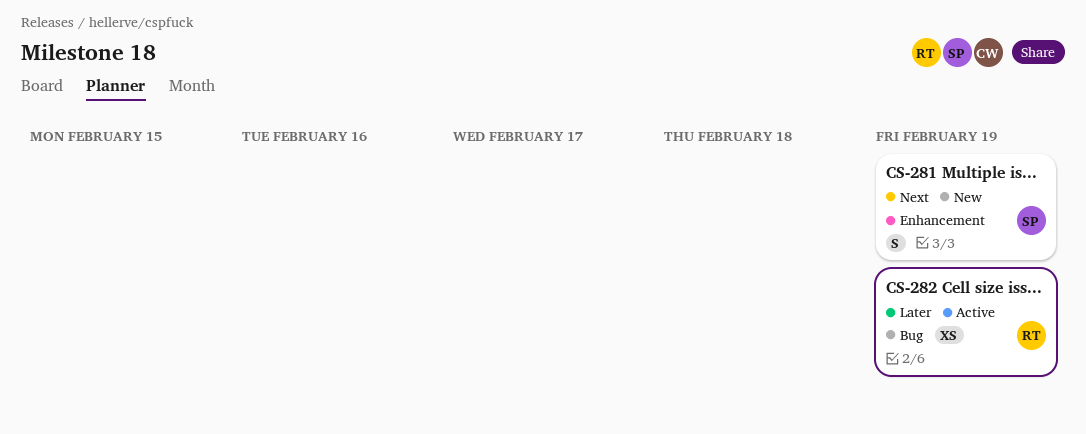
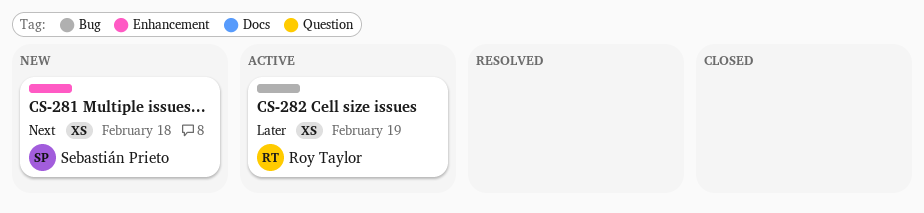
CS-281, estimate: S -> XS
CS-281, due: Feb 19 -> Feb 18

